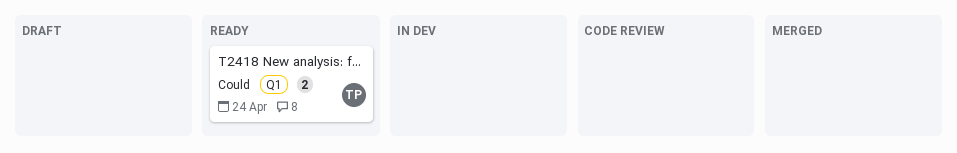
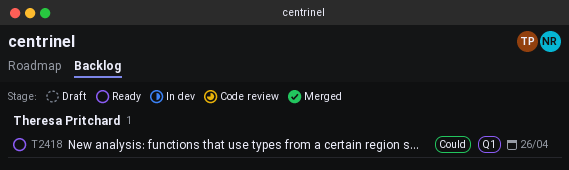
T2418, due: Apr 24 -> Apr 26

